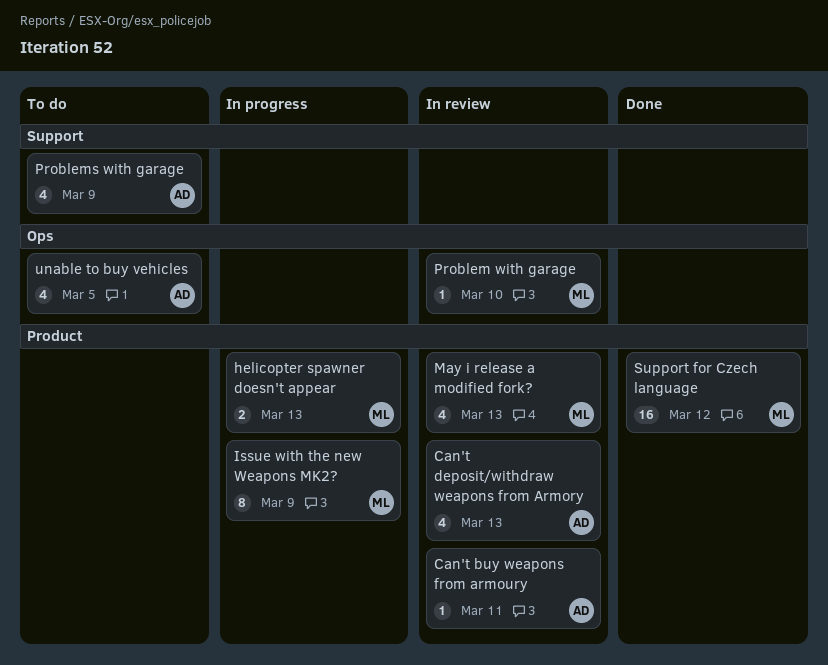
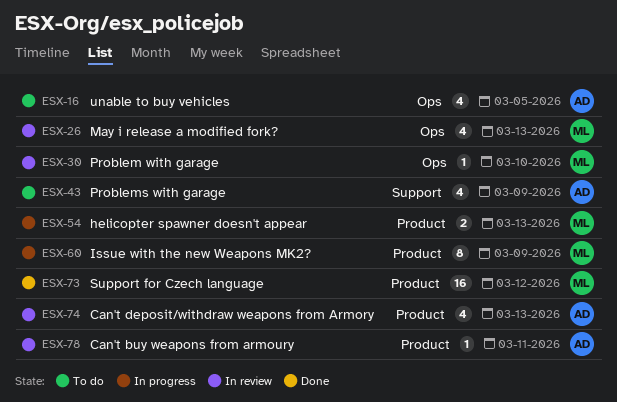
May i release a modified fork?, label: Product -> Ops

